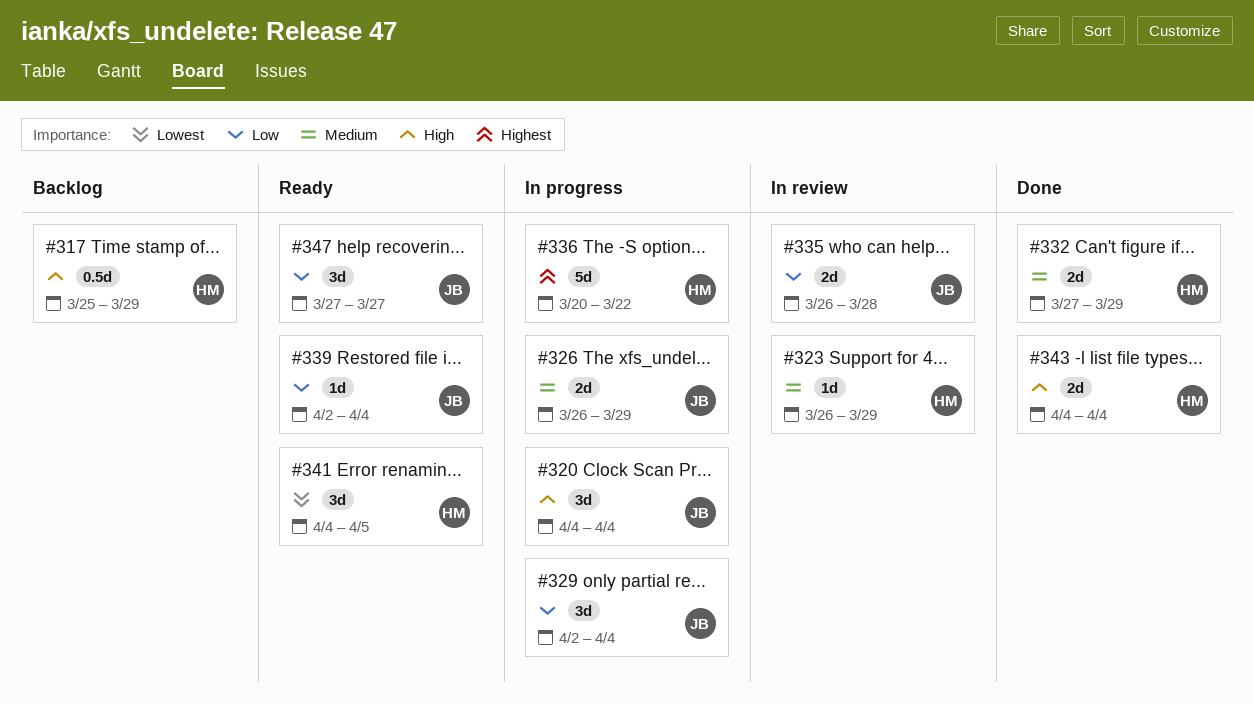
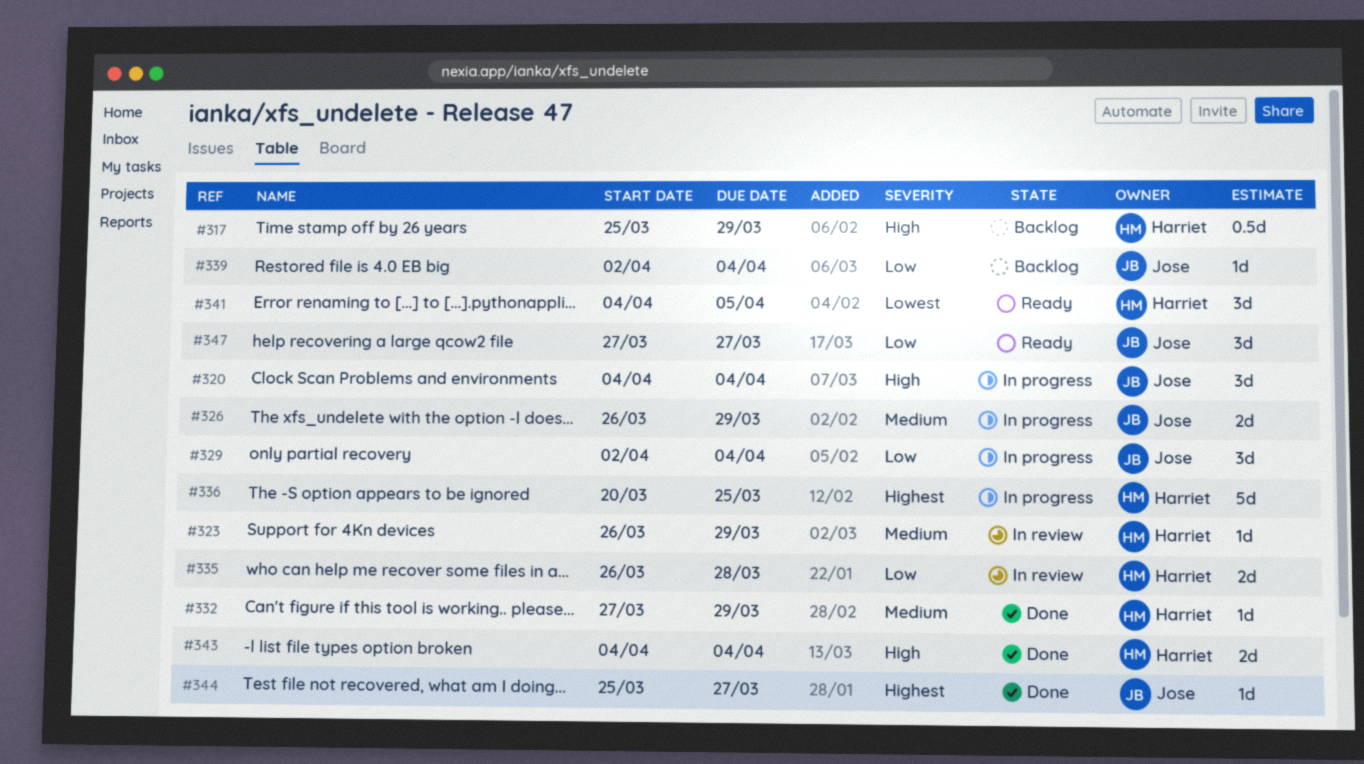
#332, estimate: 2d -> 1d
#335, owner: Jose -> Harriet
#336, due: Mar 22 -> Mar 25
#339, status: Ready -> Backlog
#344: none -> present

